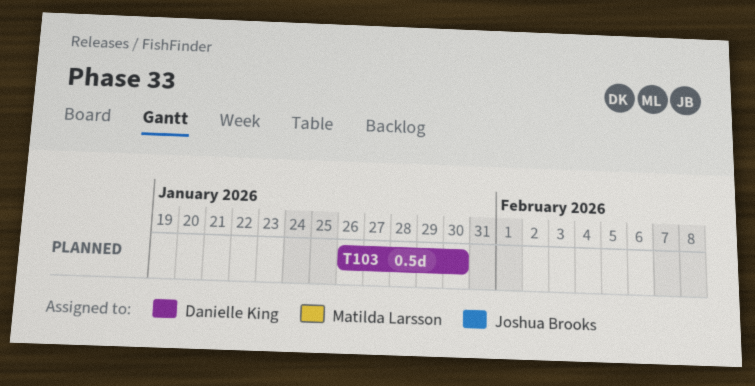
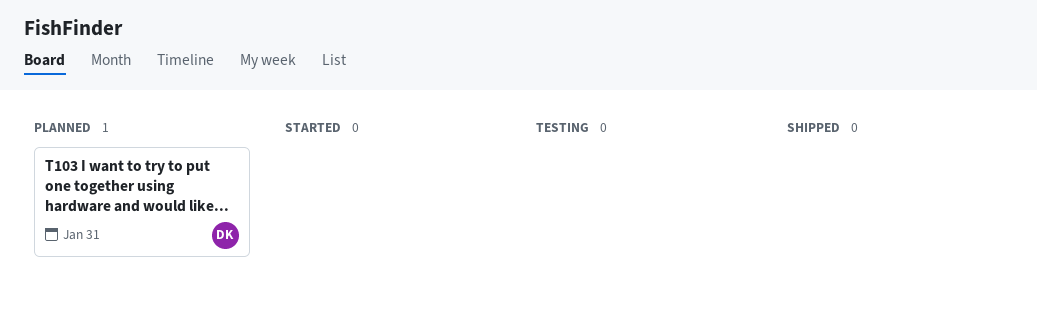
T103, due: Jan 30 -> Jan 31

